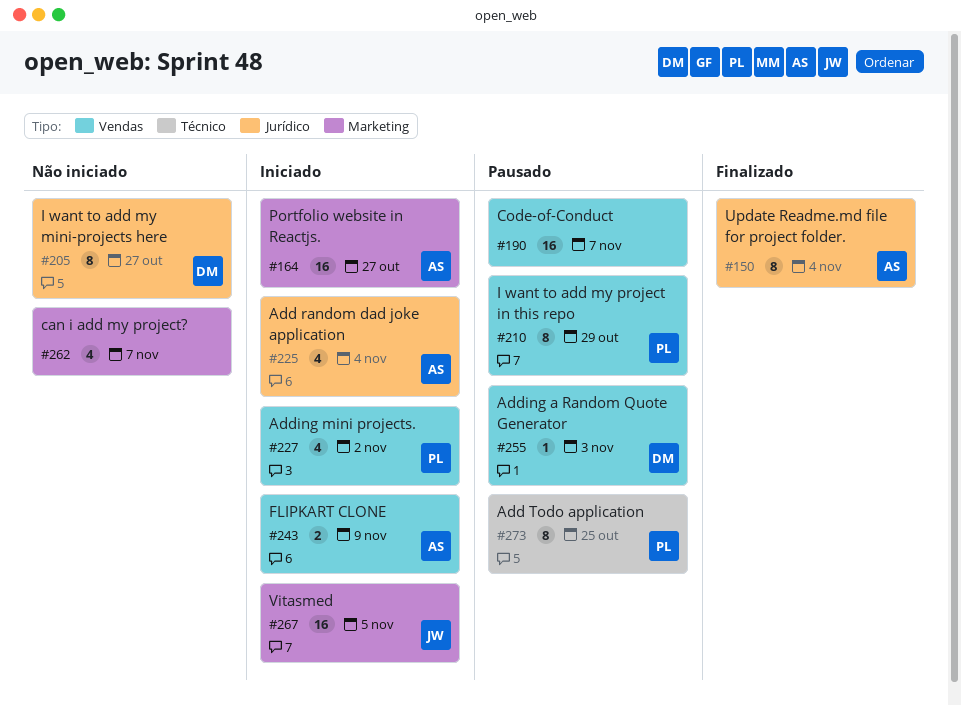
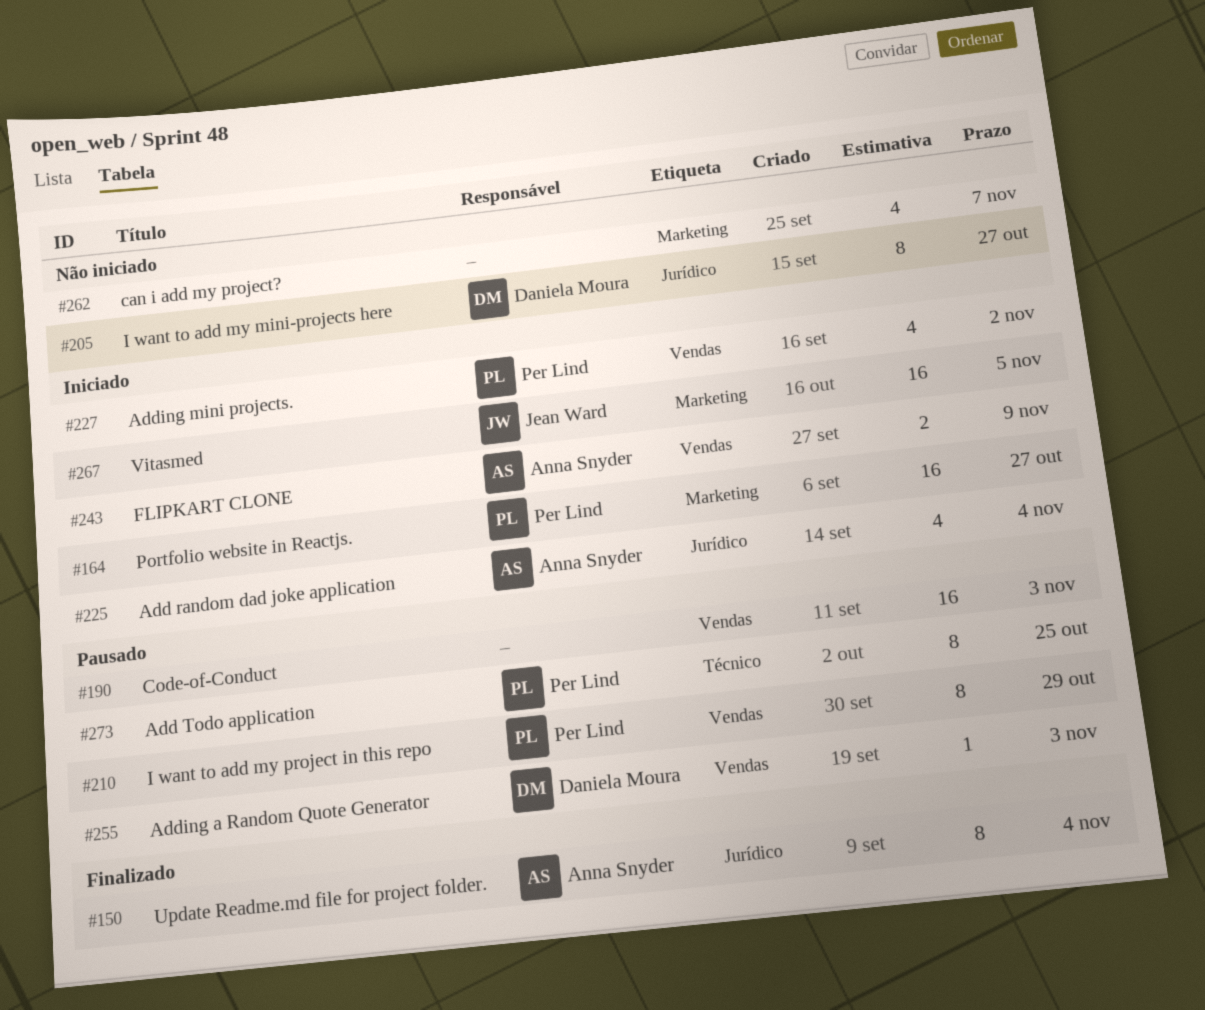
#164, owner: Anna Snyder -> Per Lind
#190, due: Nov 7 -> Nov 3

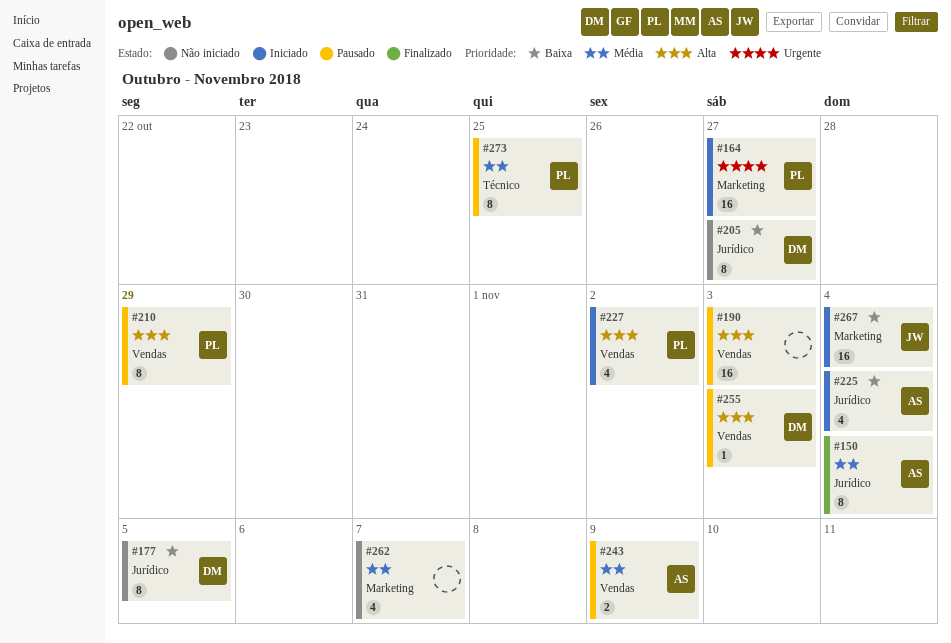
#177: none -> present
#243, status: Iniciado -> Pausado
#267, due: Nov 5 -> Nov 4

